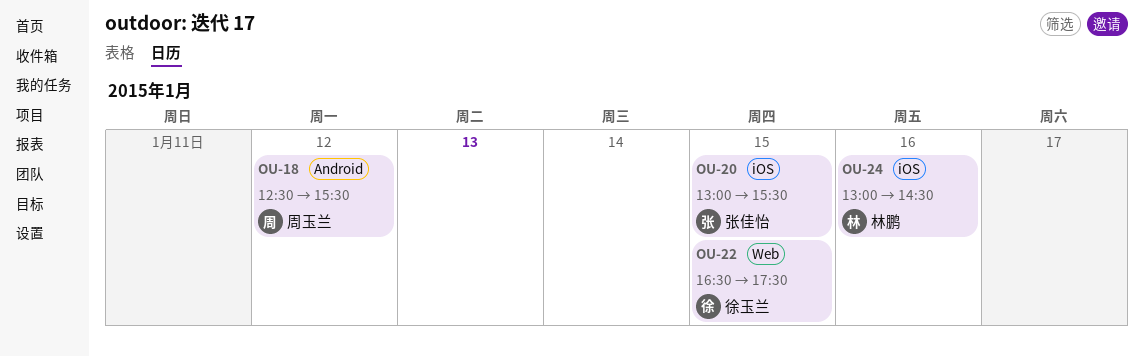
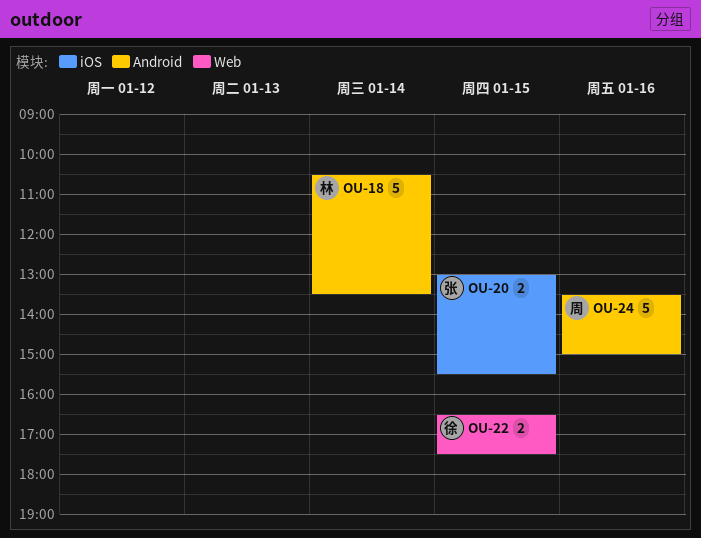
OU-18, owner: 周玉兰 -> 林鹏
OU-18, day: Jan 12 -> Jan 14
OU-18, begins: 12:30 -> 10:30
OU-18, ends: 15:30 -> 13:30
OU-24, owner: 林鹏 -> 周玉兰
OU-24, label: iOS -> Android
OU-24, begins: 13:00 -> 13:30
OU-24, ends: 14:30 -> 15:00

